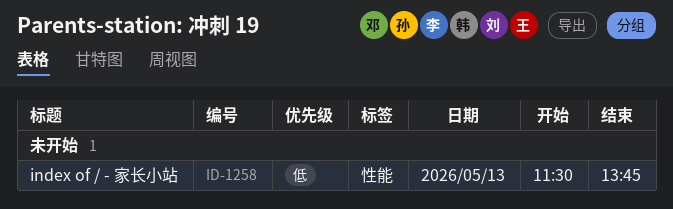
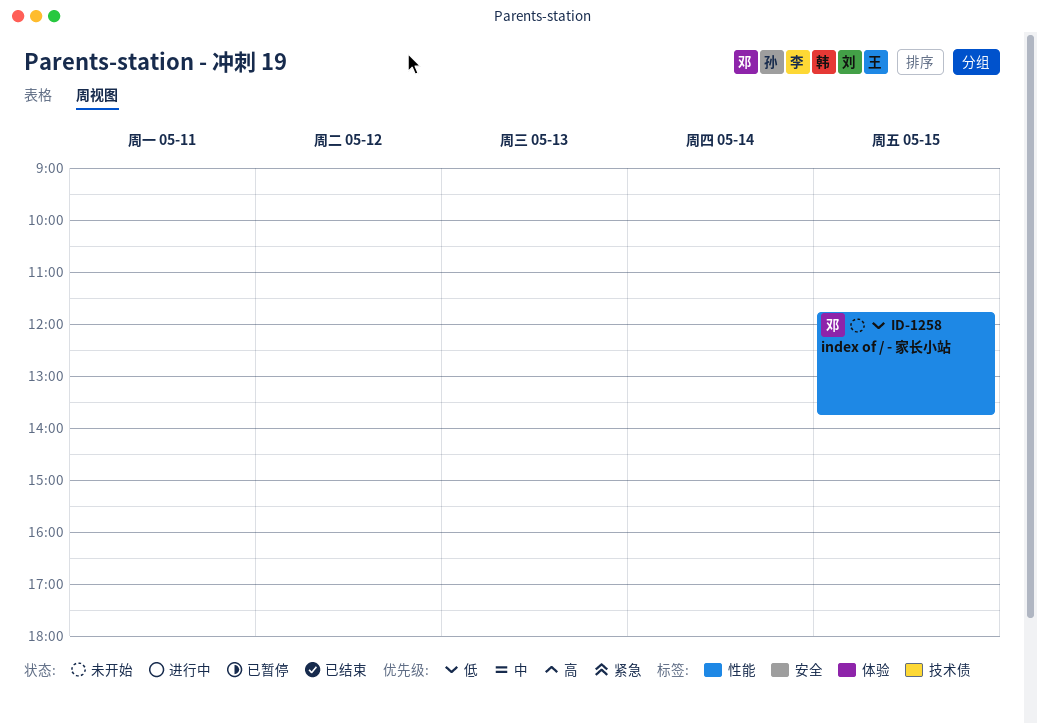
ID-1258, day: May 13 -> May 15
ID-1258, begins: 11:30 -> 11:45

